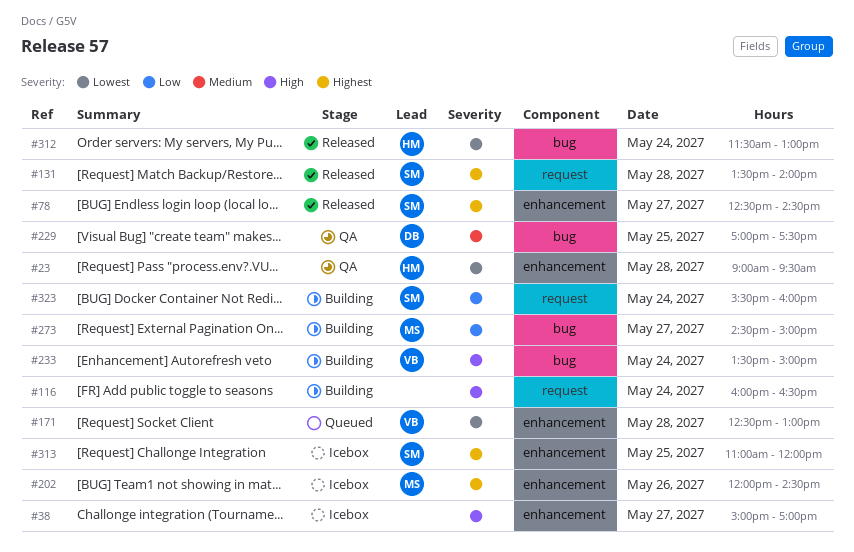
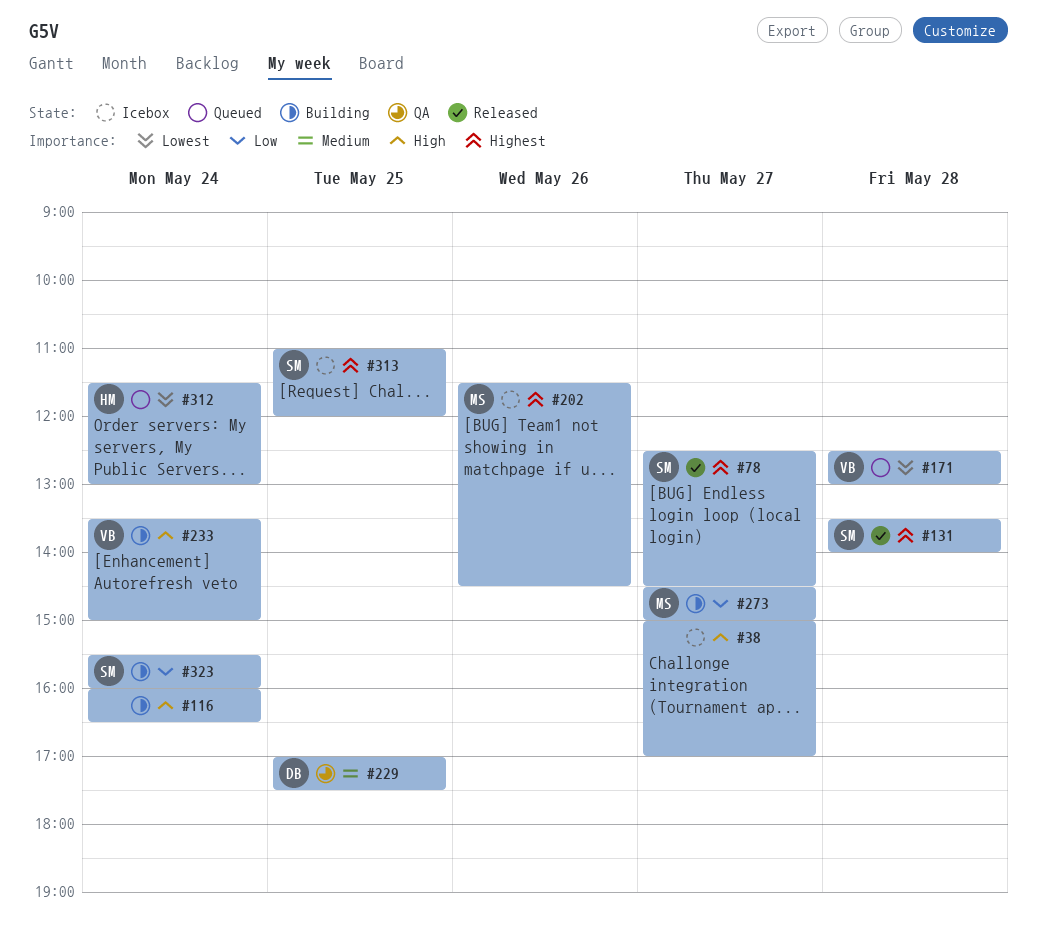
#23: present -> none
#202, begins: 12:00 -> 11:30
#312, status: Released -> Queued

